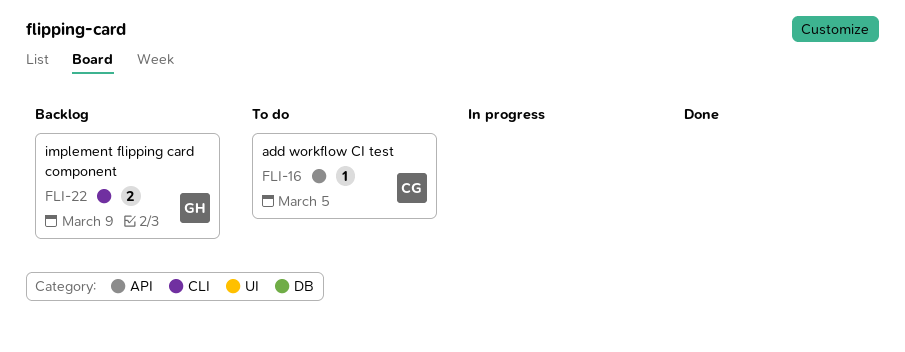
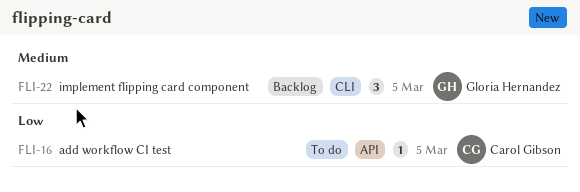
FLI-22, estimate: 2 -> 3
FLI-22, due: Mar 9 -> Mar 5

